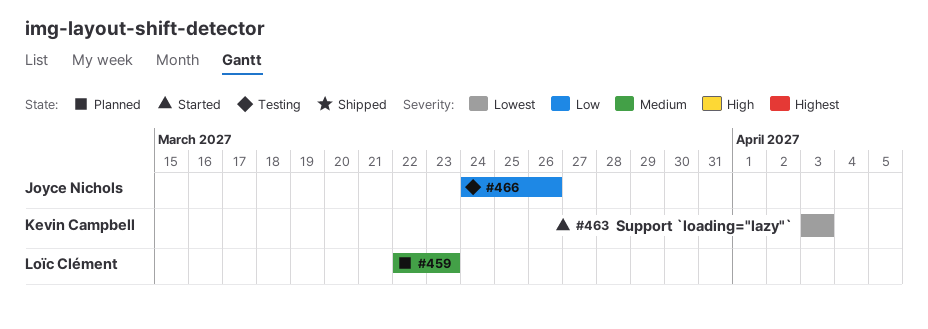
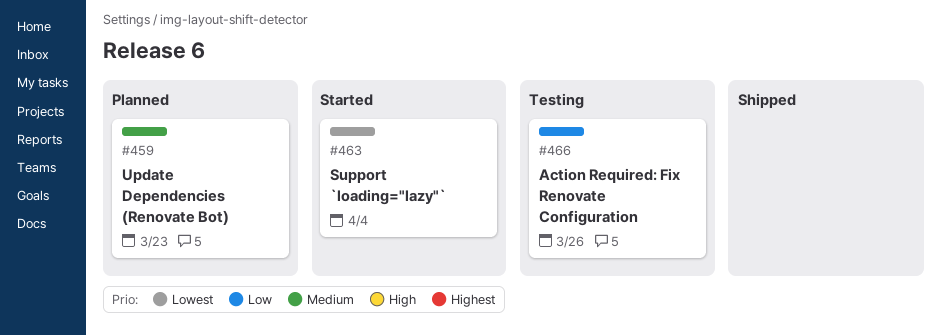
#463, due: Apr 3 -> Apr 4

